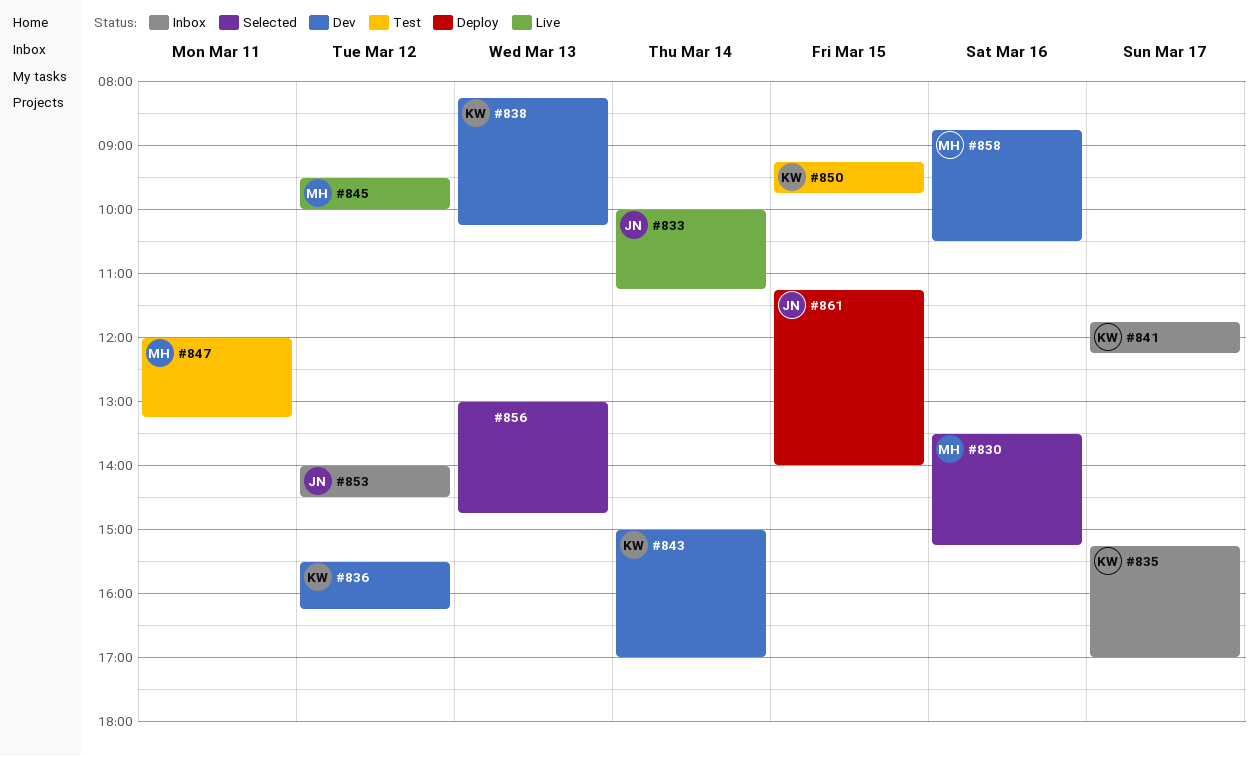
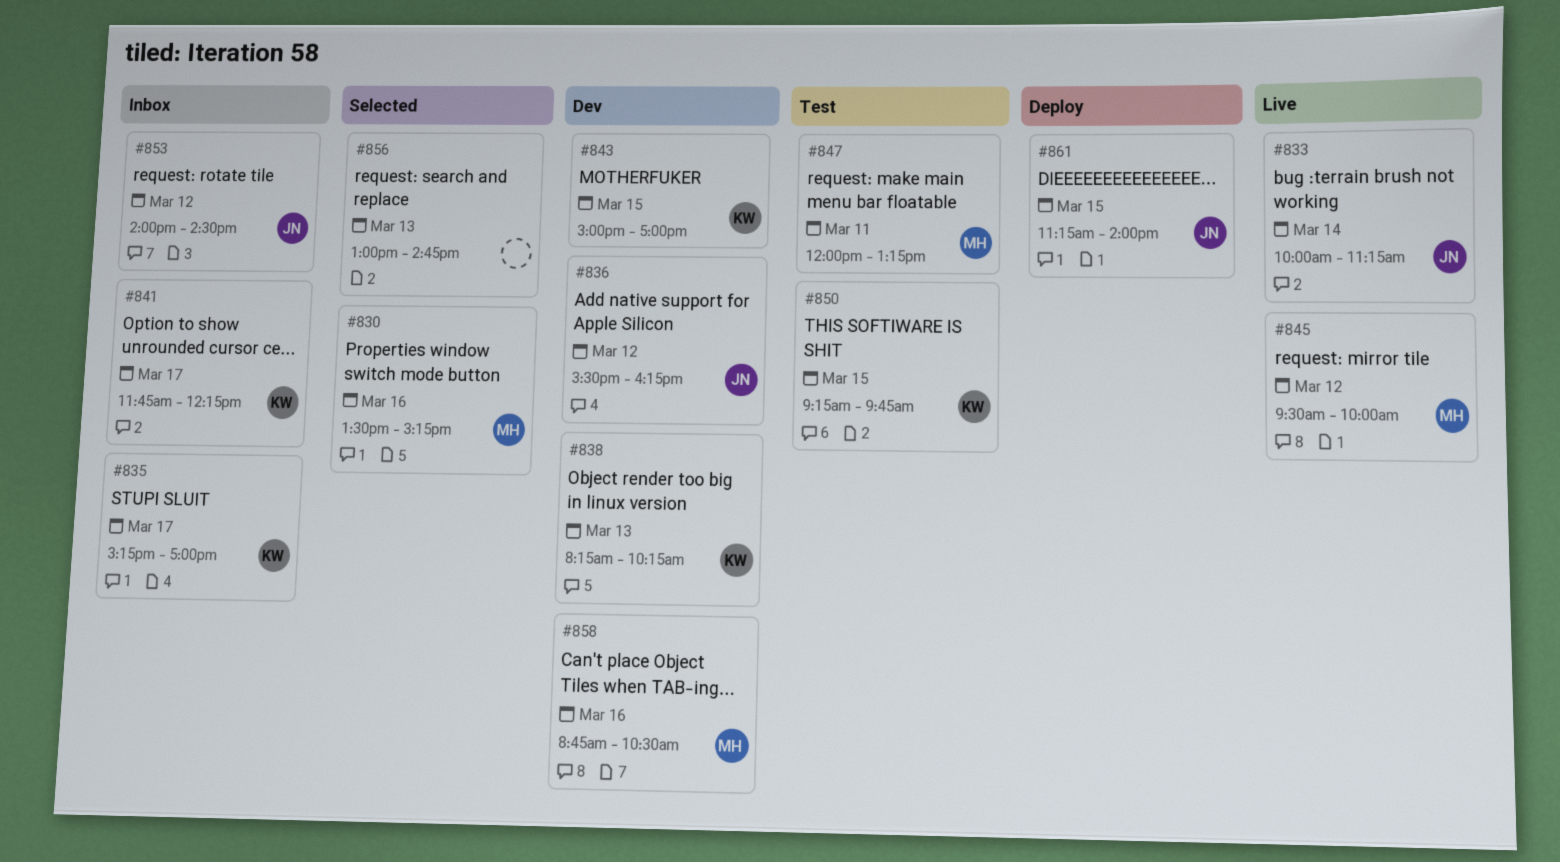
#836, owner: KW -> JN
#843, day: Mar 14 -> Mar 15

